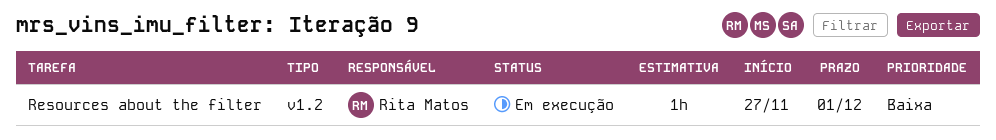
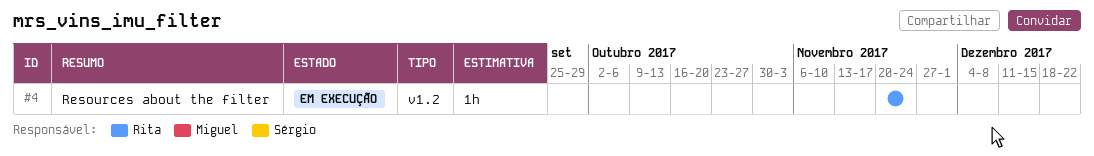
Resources about the filter, start: Nov 27 -> Nov 20
Resources about the filter, due: Dec 1 -> Nov 24

